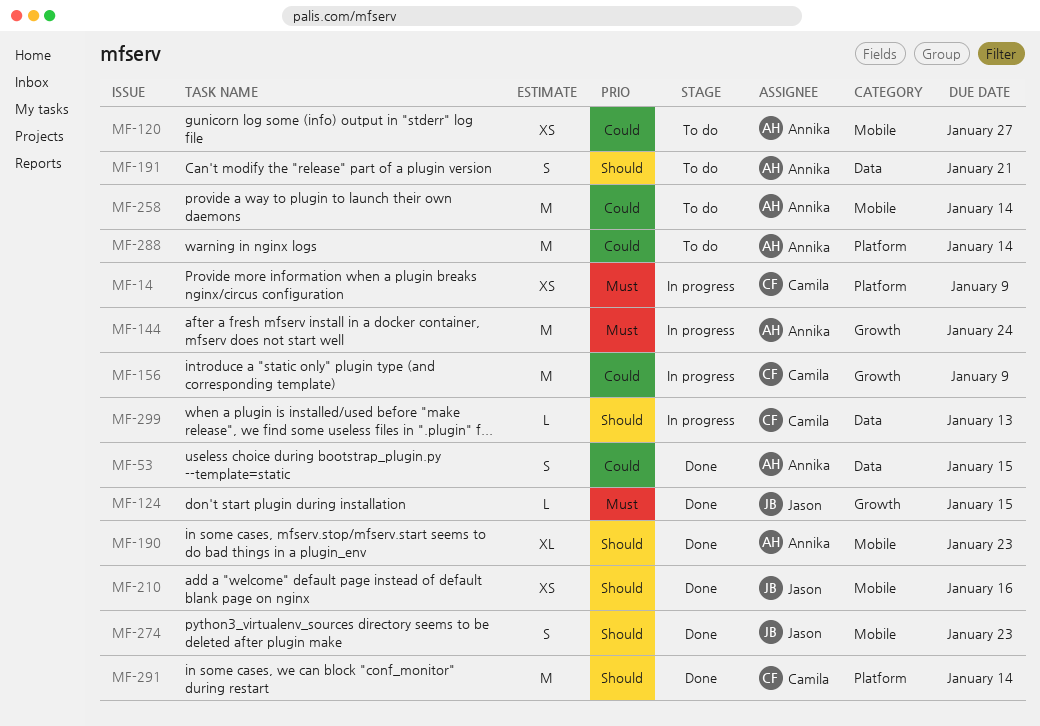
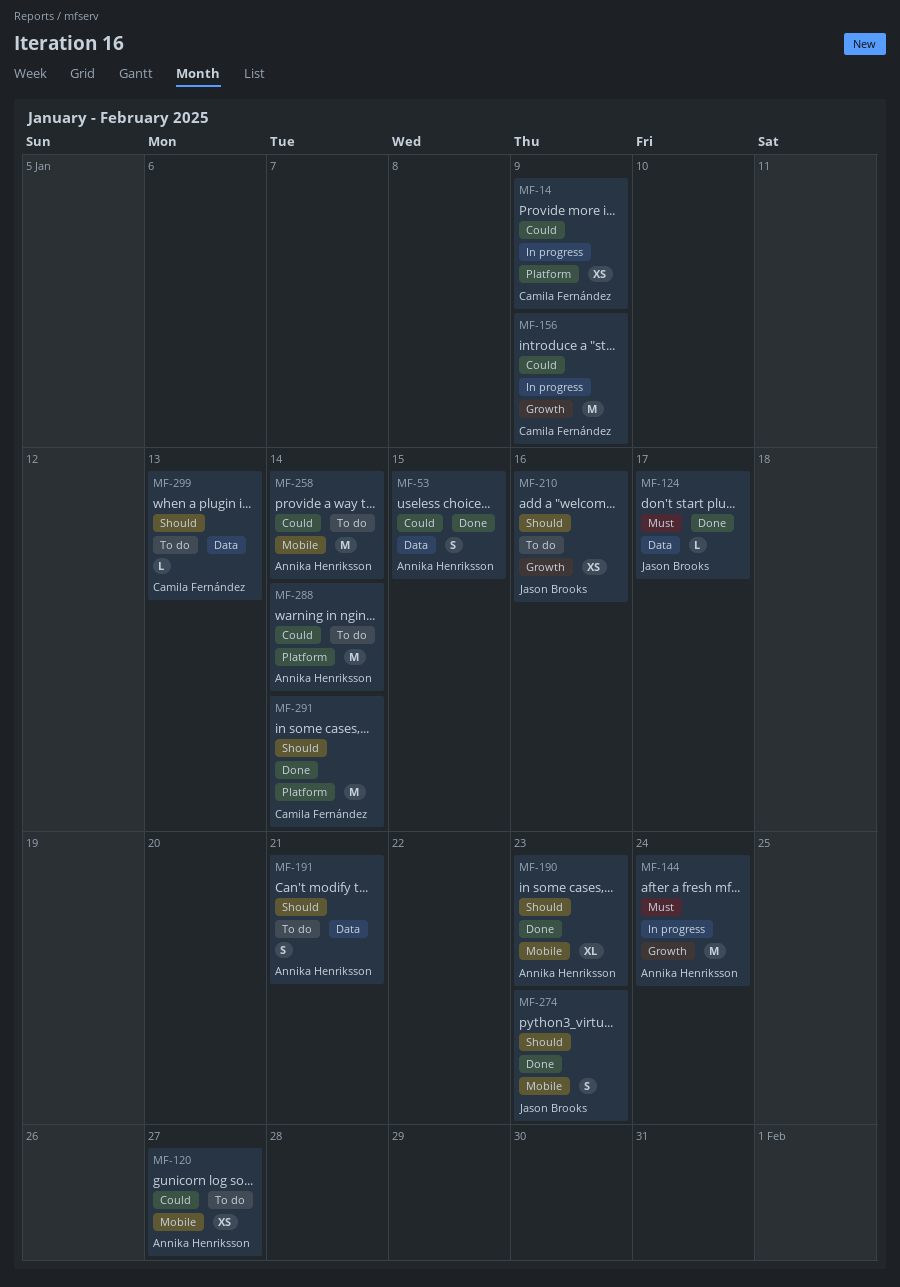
MF-14, priority: Must -> Could
MF-124, label: Growth -> Data
MF-124, due: Jan 15 -> Jan 17
MF-210, status: Done -> To do
MF-210, label: Mobile -> Growth
MF-299, status: In progress -> To do

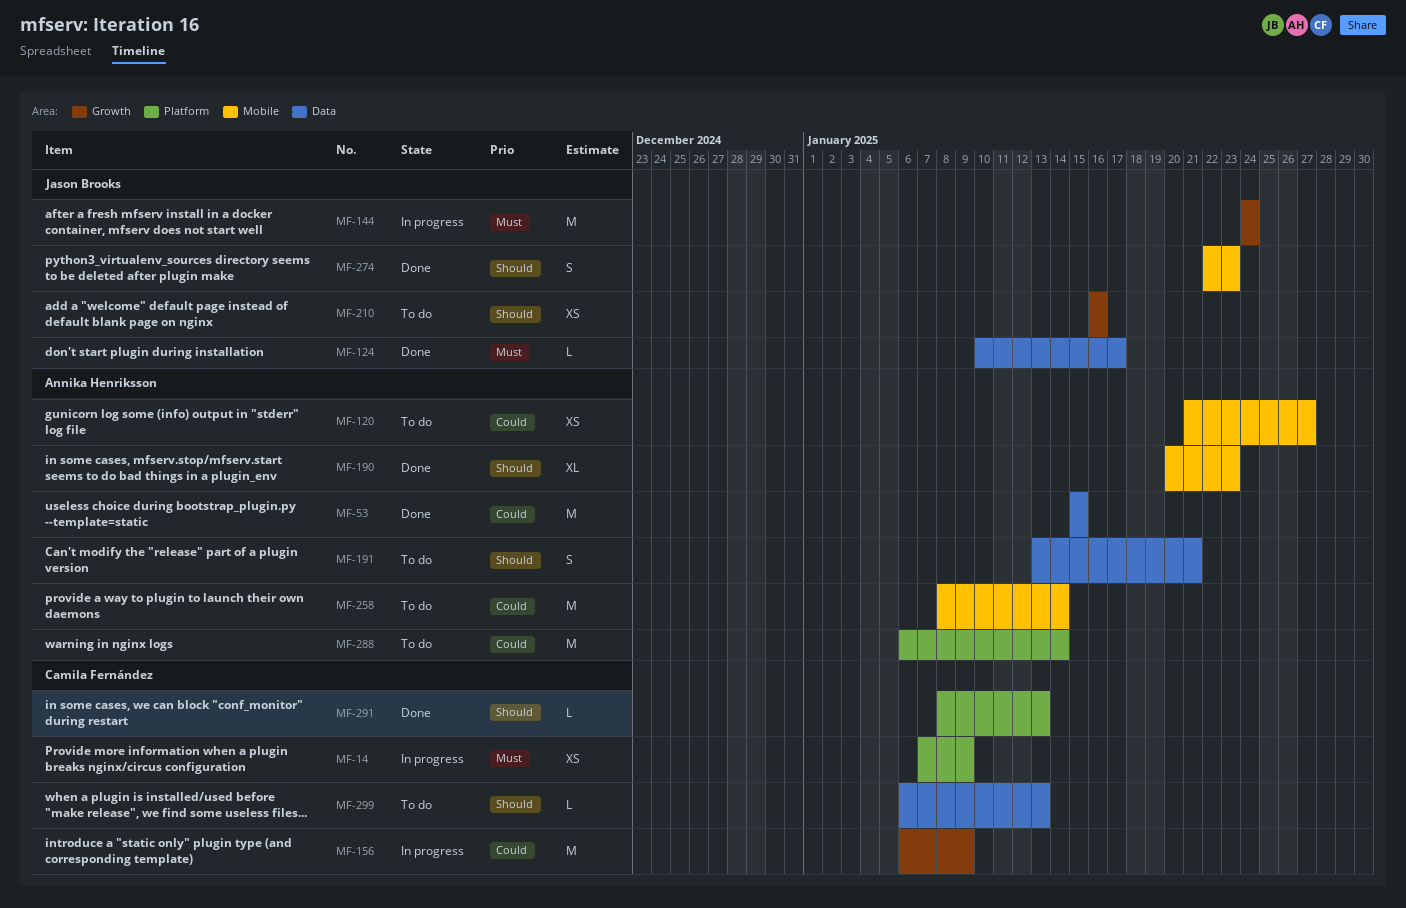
MF-14, priority: Could -> Must
MF-53, estimate: S -> M
MF-144, owner: Annika Henriksson -> Jason Brooks
MF-291, estimate: M -> L
MF-291, due: Jan 14 -> Jan 13

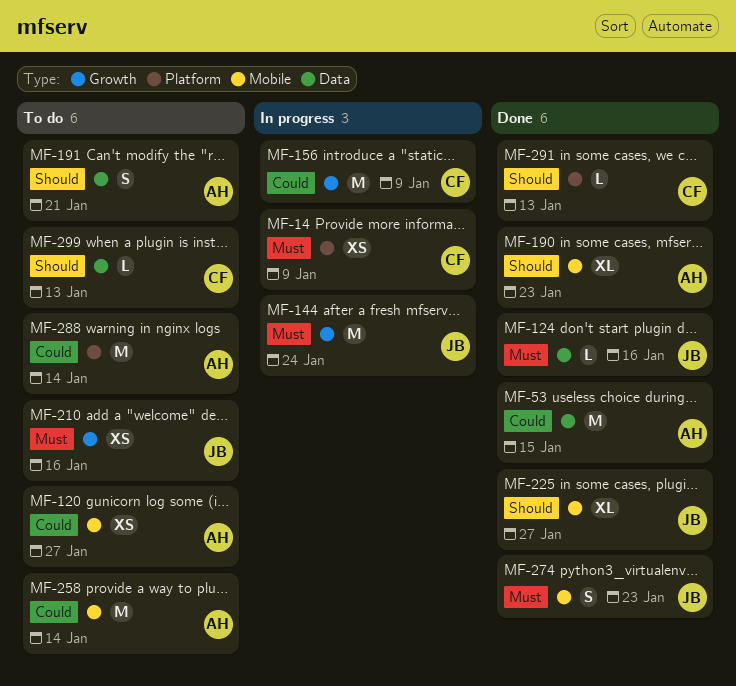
MF-124, due: Jan 17 -> Jan 16
MF-210, priority: Should -> Must
MF-225: none -> present
MF-274, priority: Should -> Must

